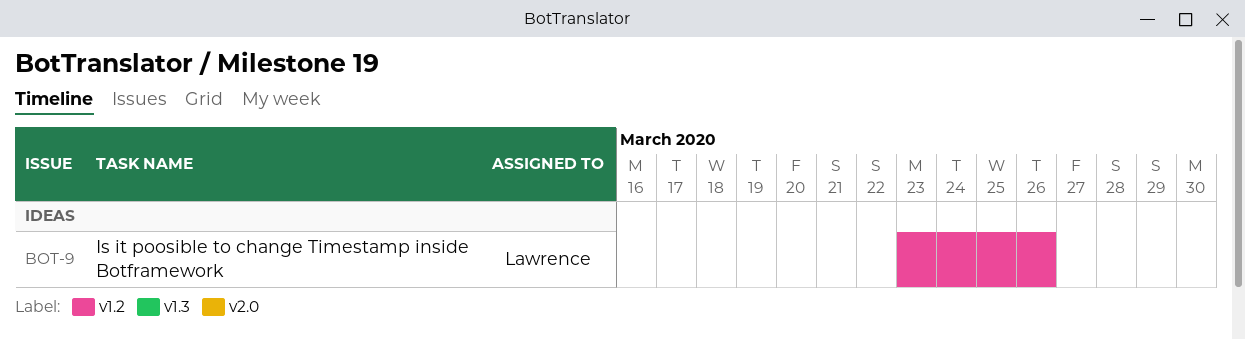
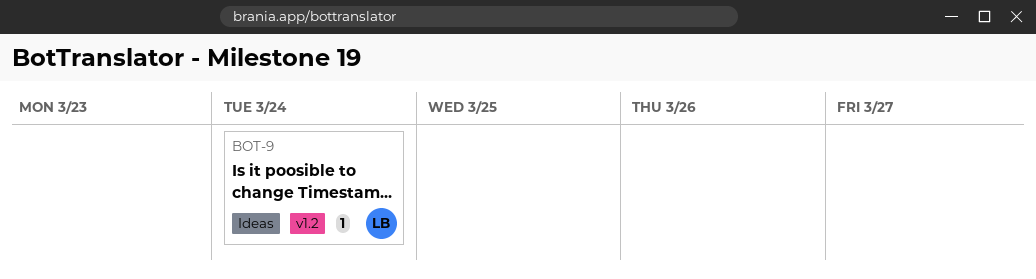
BOT-9, due: Mar 26 -> Mar 24

